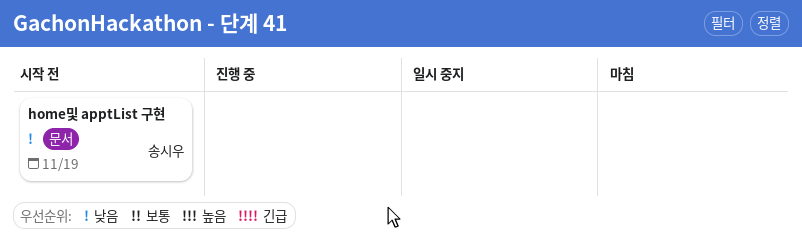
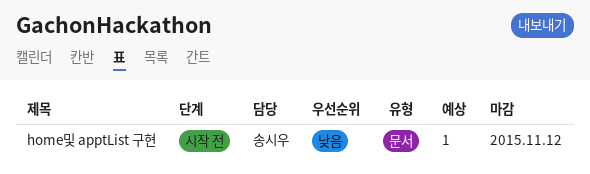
home및 apptList 구현, due: Nov 19 -> Nov 12

